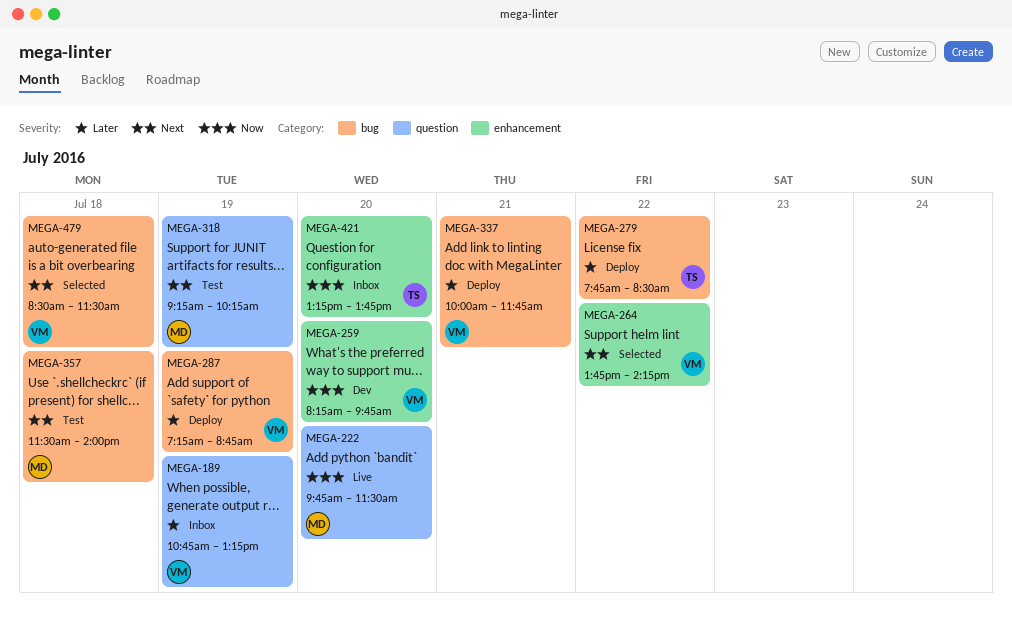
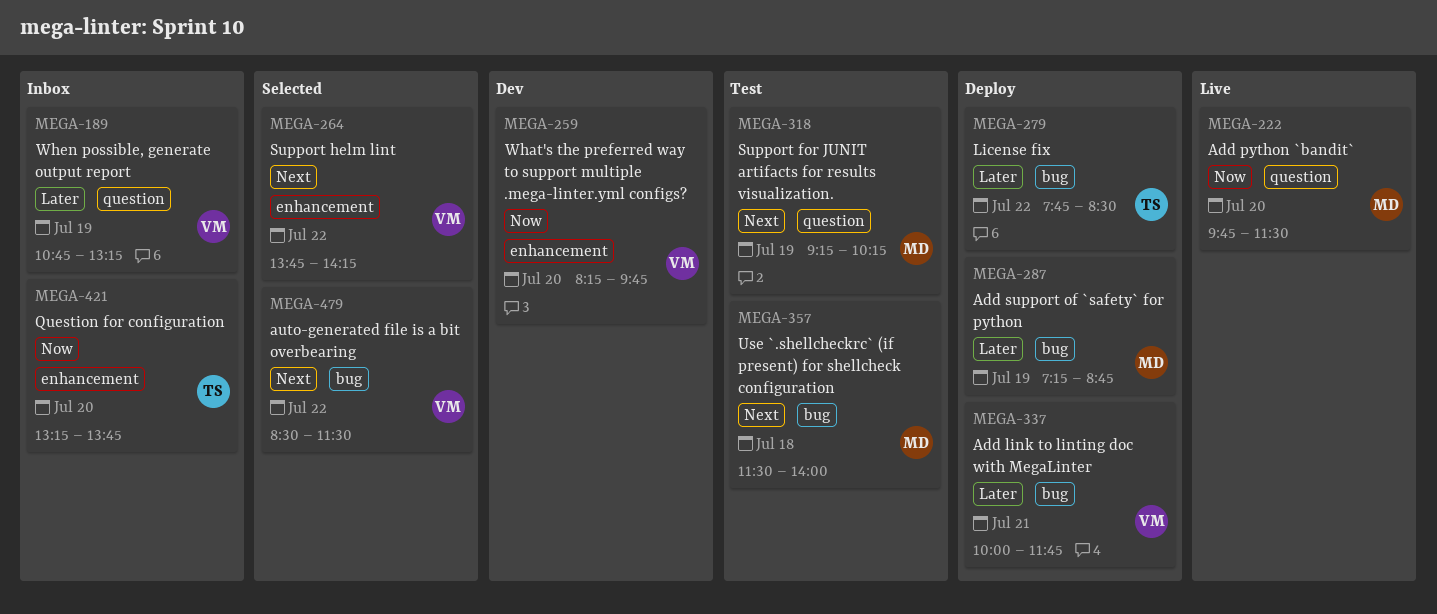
MEGA-287, owner: VM -> MD
MEGA-479, day: Jul 18 -> Jul 22

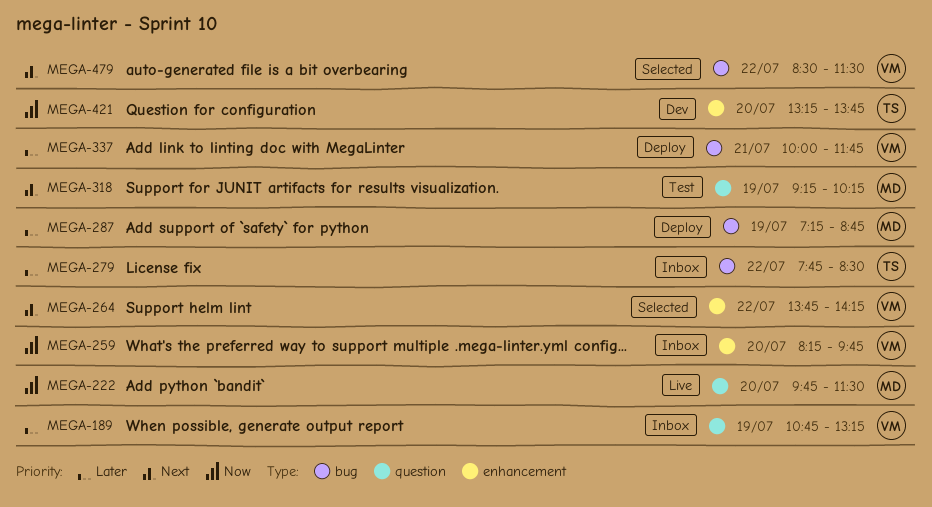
MEGA-259, status: Dev -> Inbox
MEGA-279, status: Deploy -> Inbox
MEGA-357: present -> none
MEGA-421, status: Inbox -> Dev

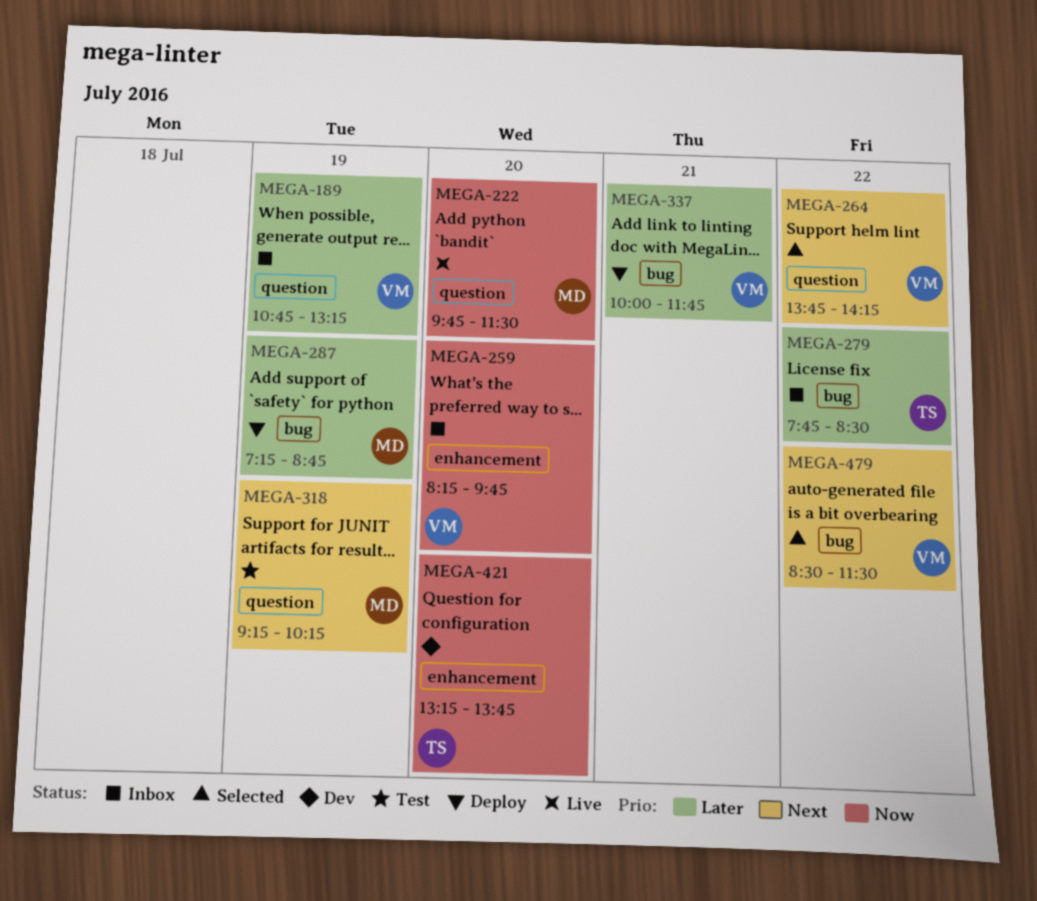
MEGA-264, label: enhancement -> question

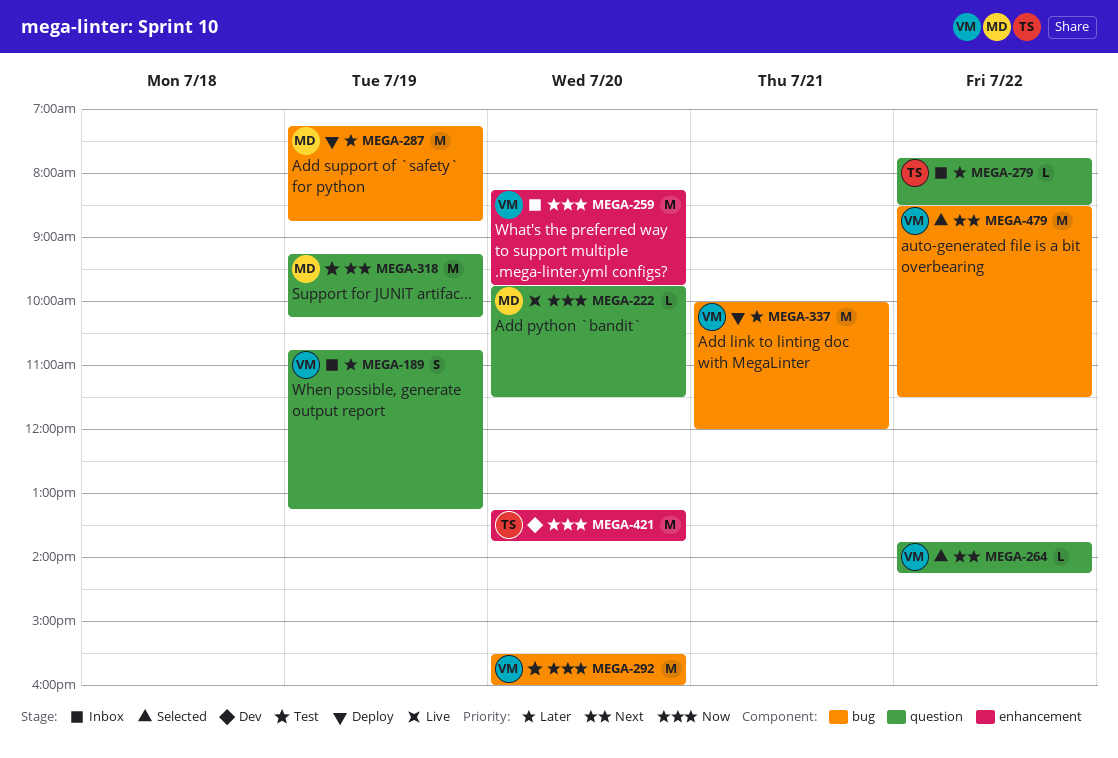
MEGA-279, label: bug -> question
MEGA-292: none -> present
MEGA-337, ends: 11:45 -> 12:00

